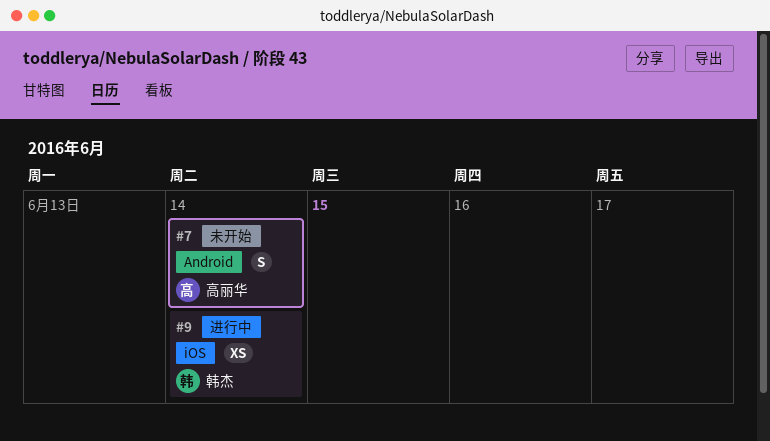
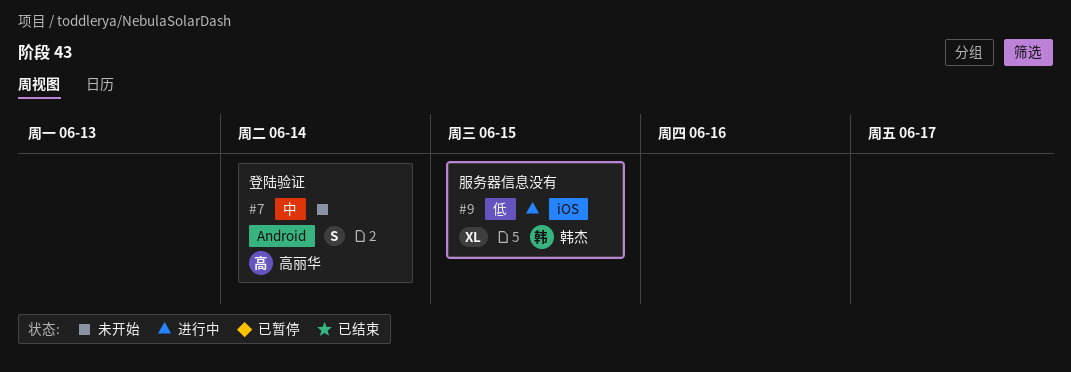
#9, estimate: XS -> XL
#9, due: Jun 14 -> Jun 15

